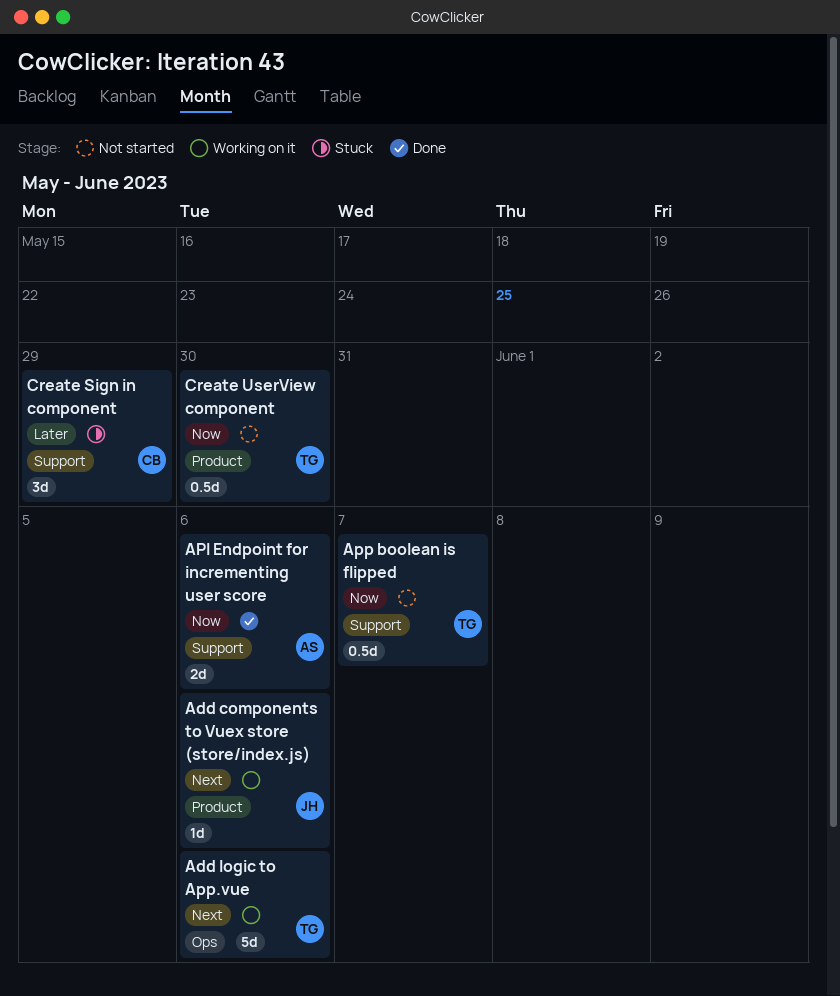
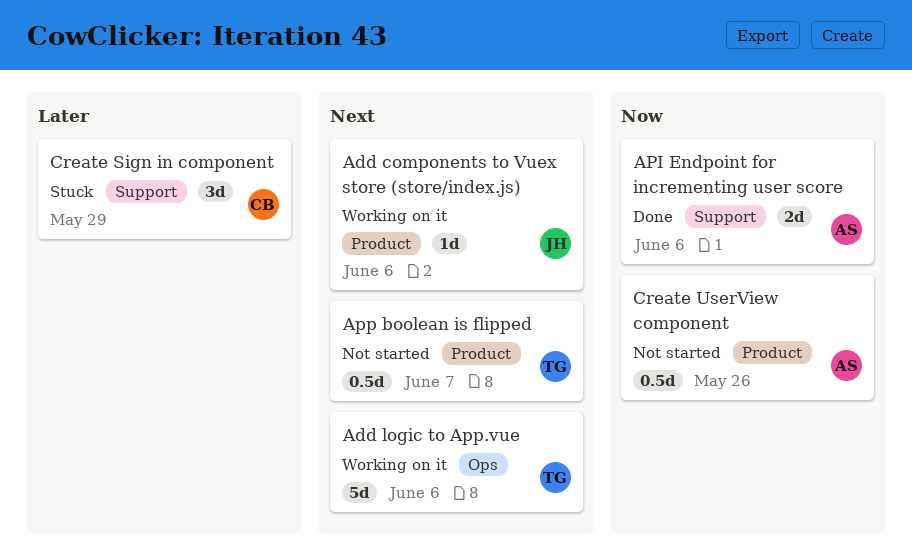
App boolean is flipped, priority: Now -> Next
App boolean is flipped, label: Support -> Product
Create UserView component, owner: TG -> AS
Create UserView component, due: May 30 -> May 26

